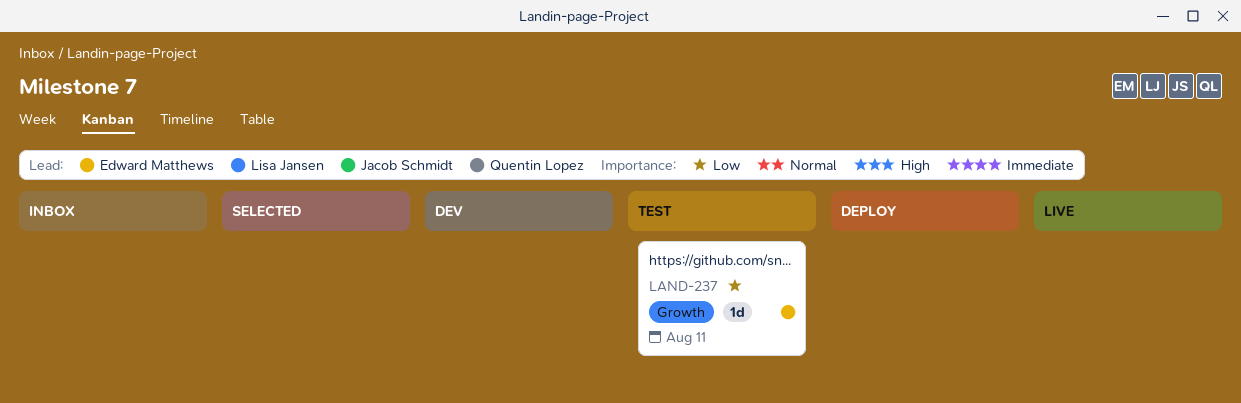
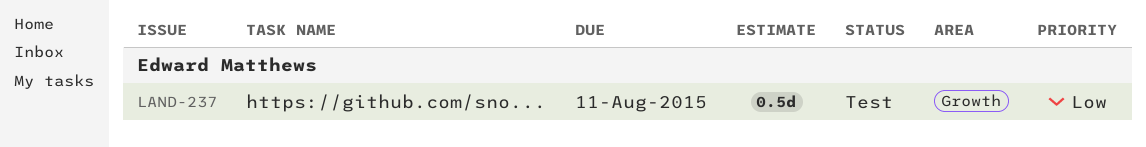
LAND-237, estimate: 1d -> 0.5d

